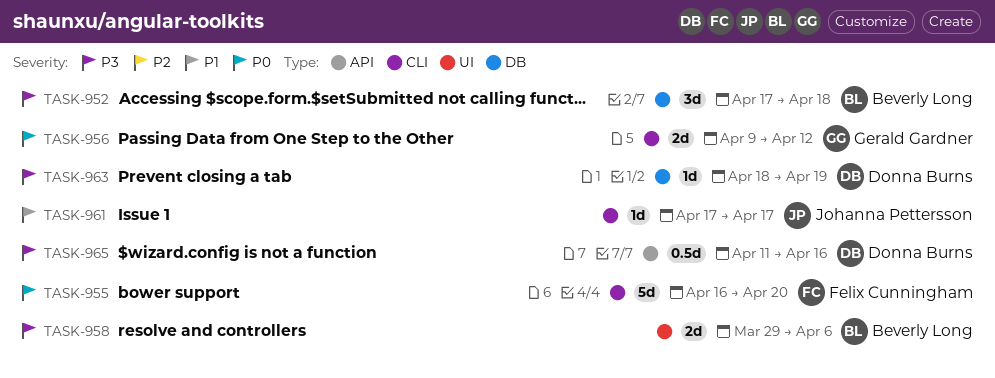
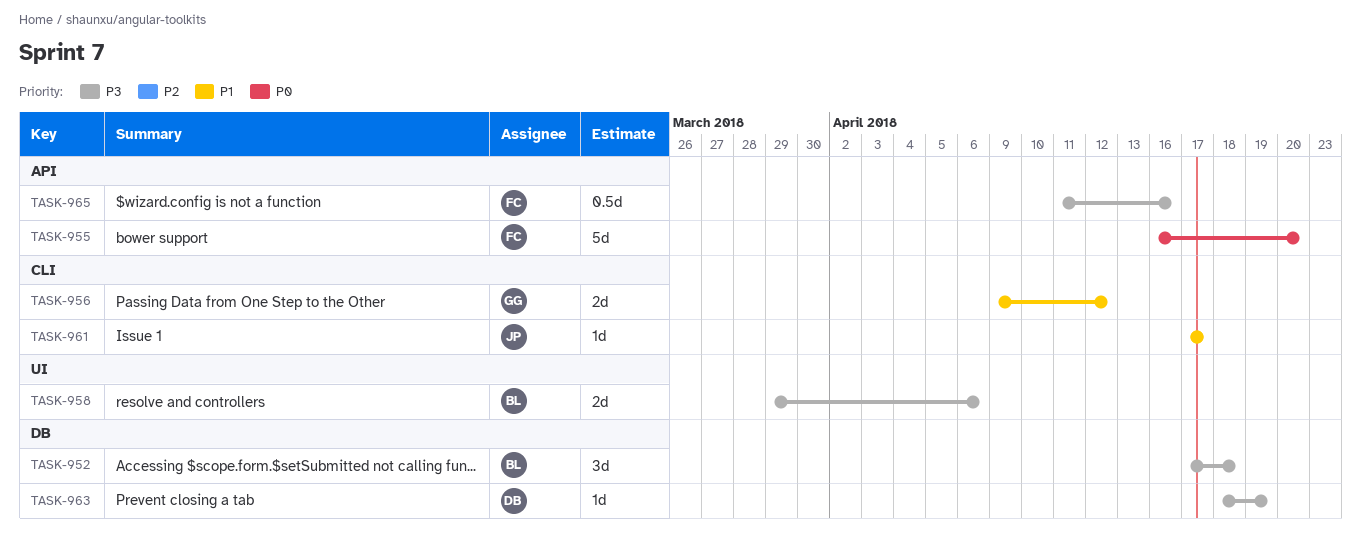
TASK-955, label: CLI -> API
TASK-956, priority: P0 -> P1
TASK-965, owner: Donna Burns -> Felix Cunningham

